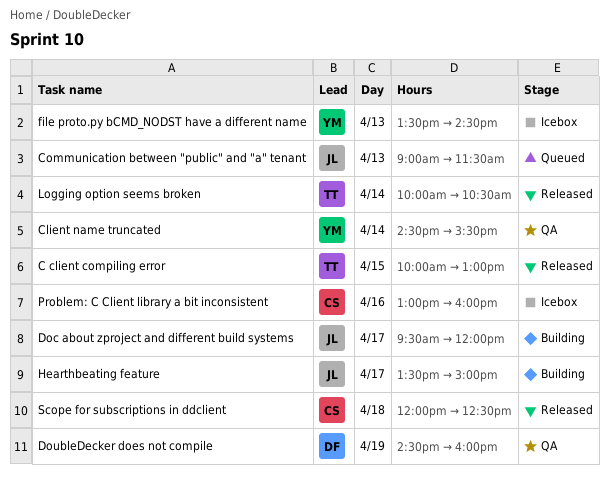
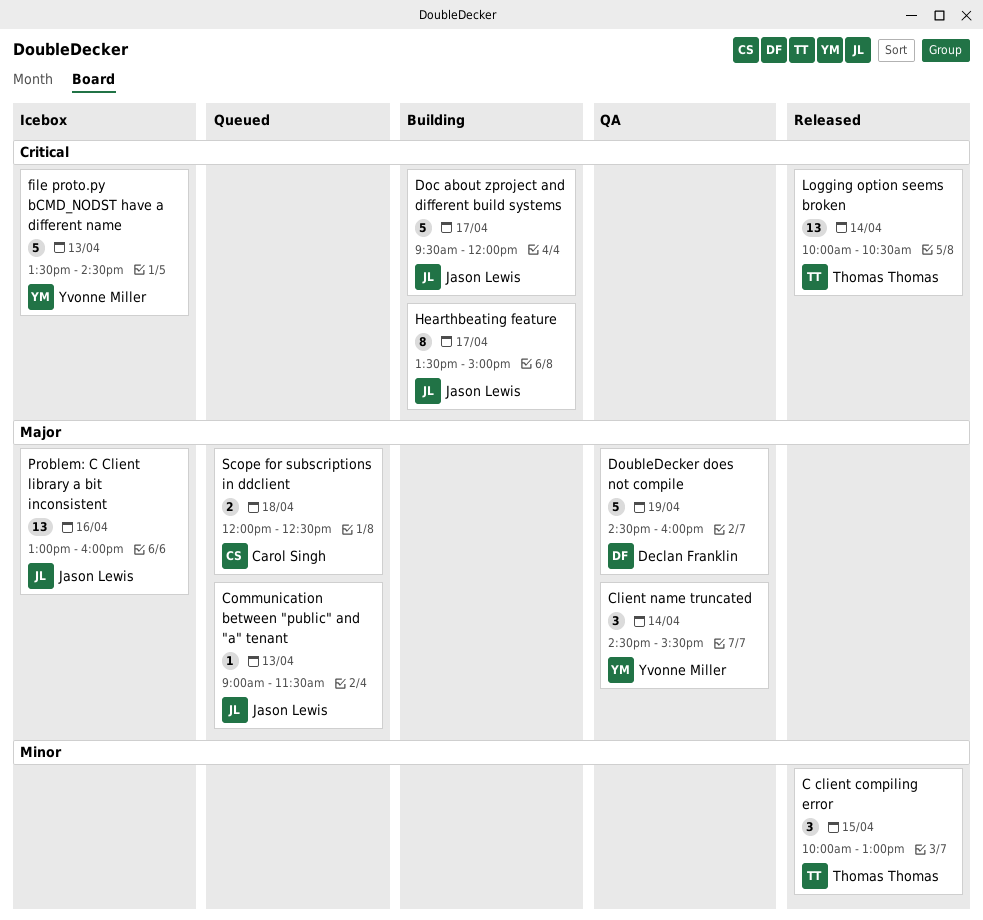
Problem: C Client library a bit inconsistent, owner: Carol Singh -> Jason Lewis
Scope for subscriptions in ddclient, status: Released -> Queued

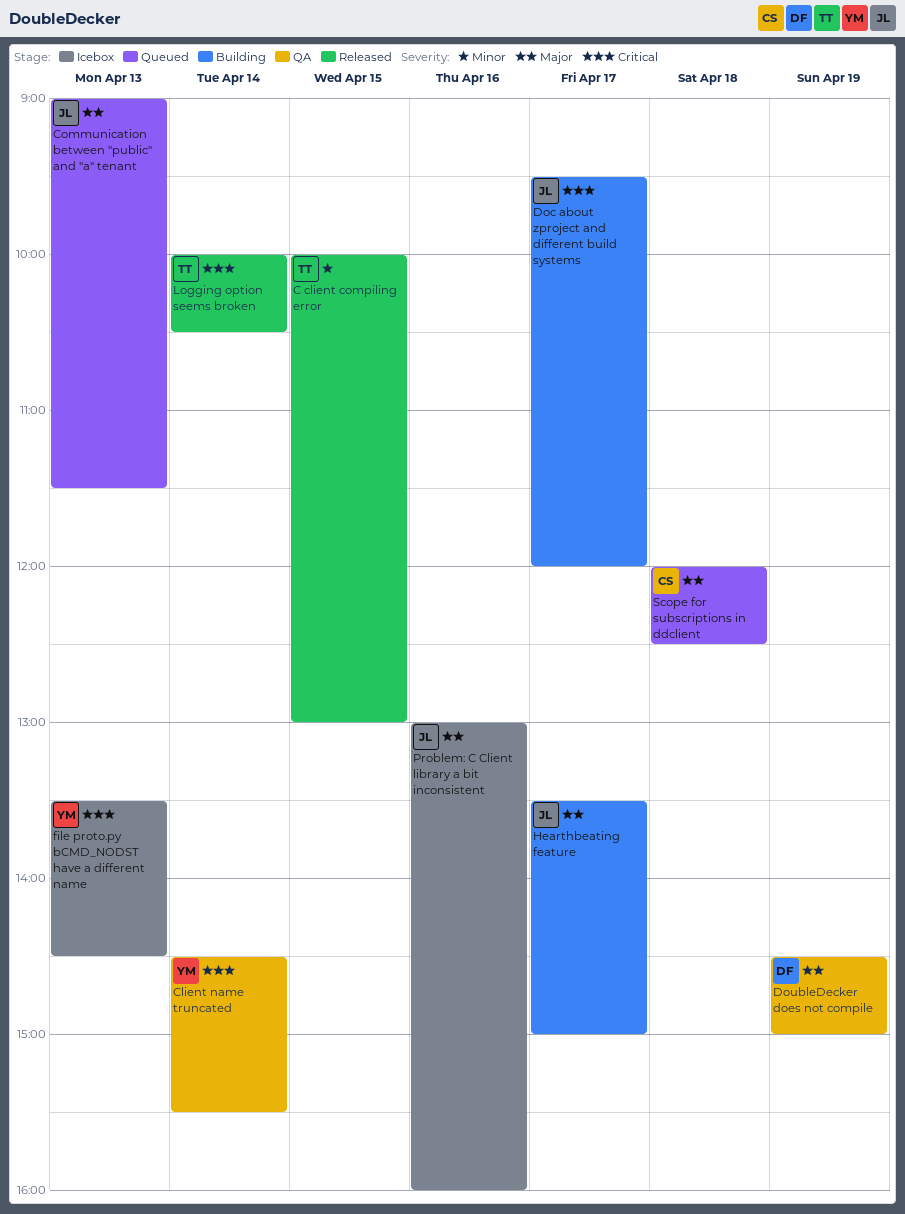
Client name truncated, priority: Major -> Critical
DoubleDecker does not compile, ends: 16:00 -> 15:00
Hearthbeating feature, priority: Critical -> Major

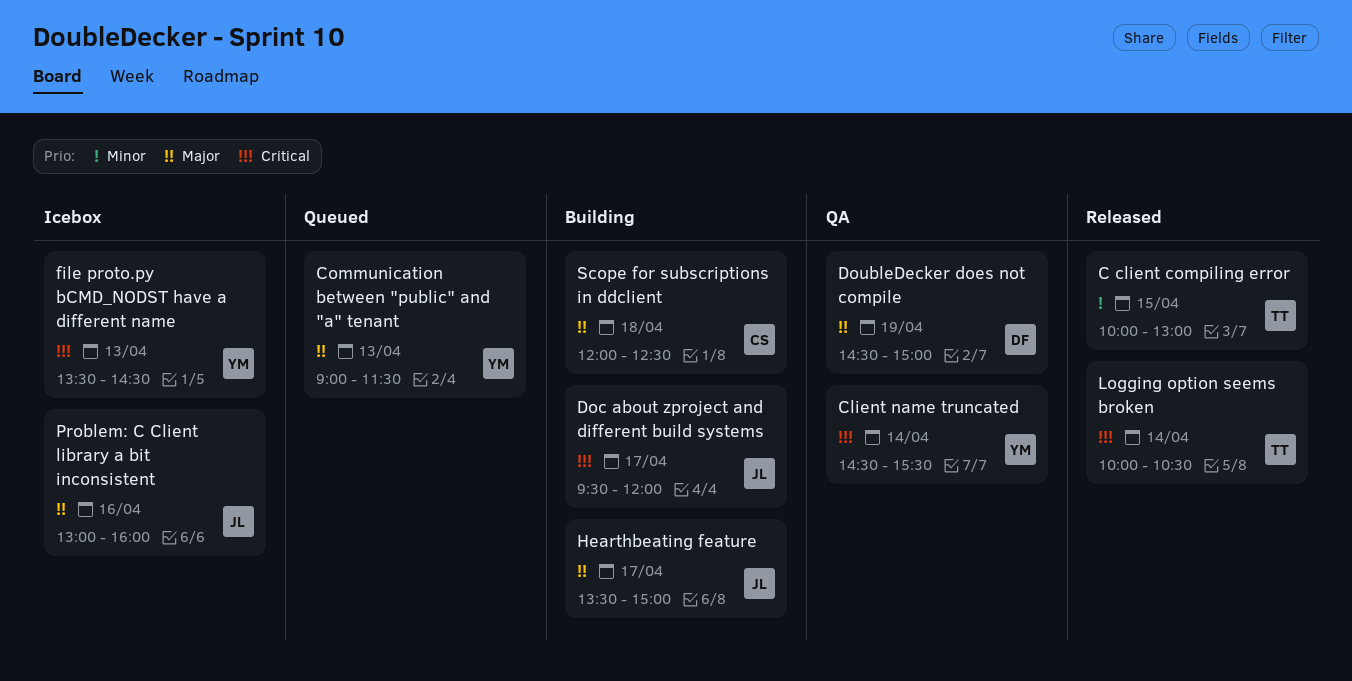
Communication between "public" and "a" tenant, owner: JL -> YM
Scope for subscriptions in ddclient, status: Queued -> Building

